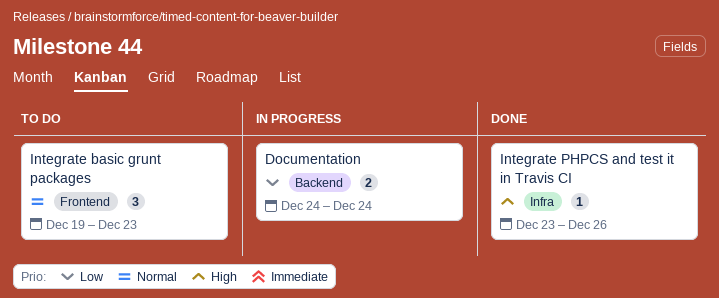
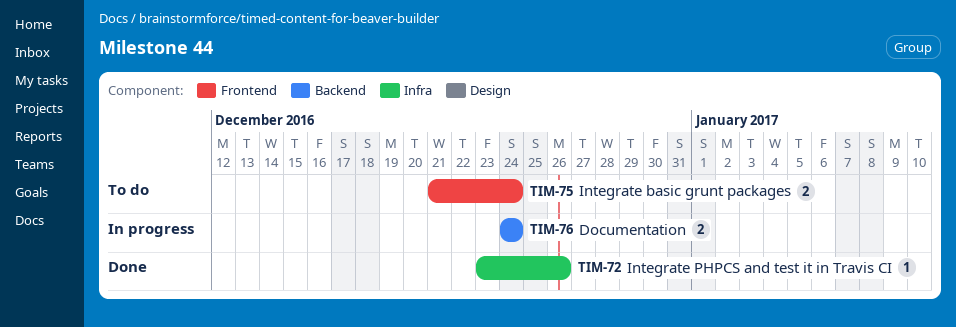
Integrate basic grunt packages, estimate: 3 -> 2
Integrate basic grunt packages, start: Dec 19 -> Dec 21
Integrate basic grunt packages, due: Dec 23 -> Dec 24

